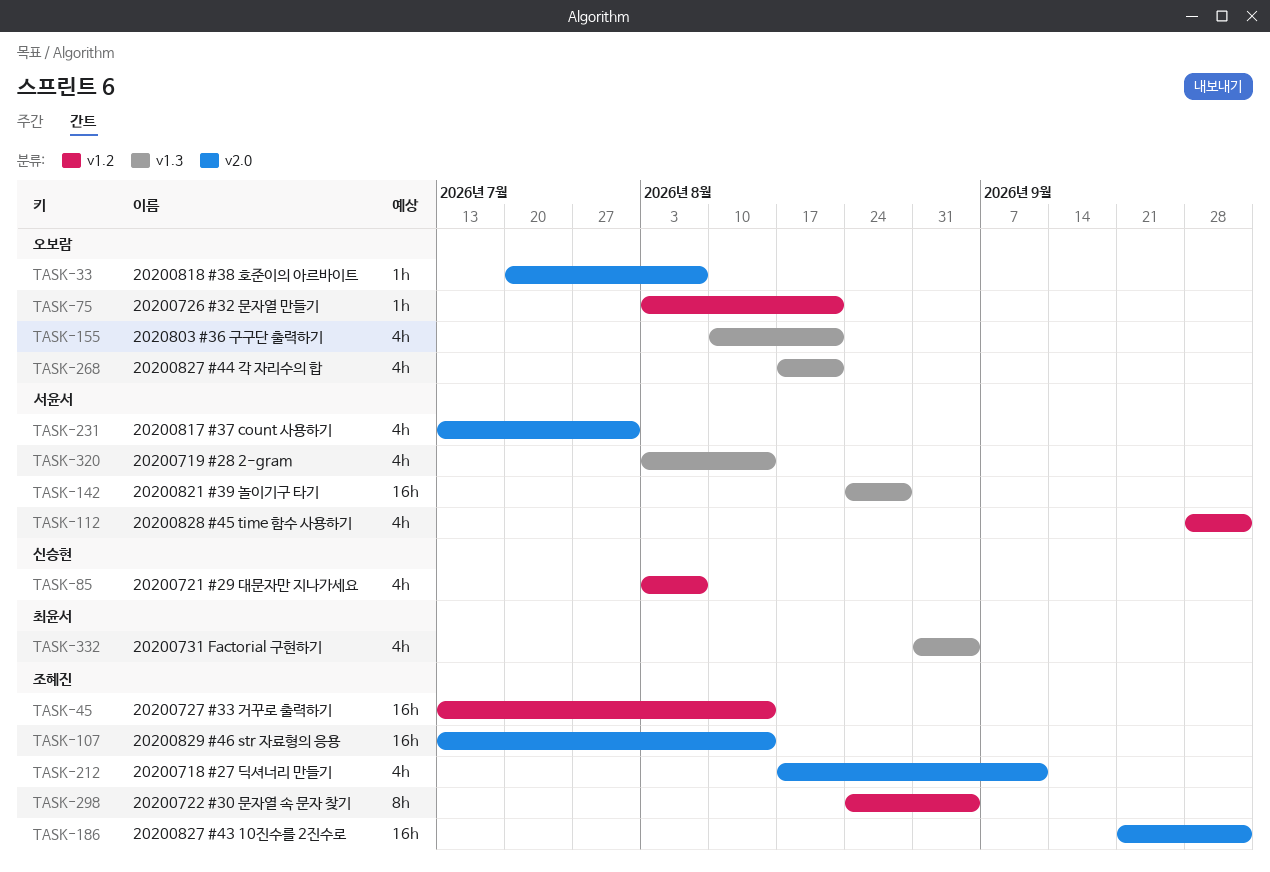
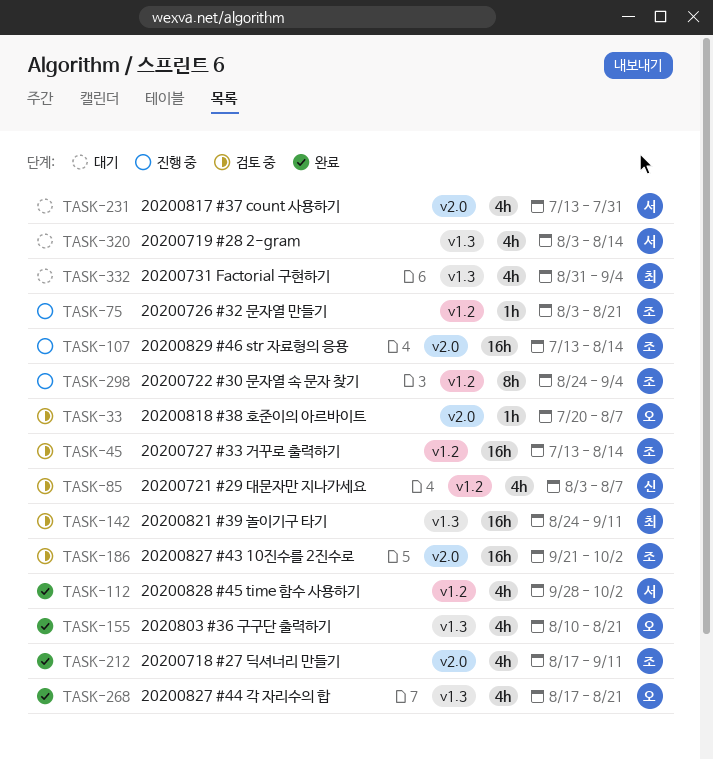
TASK-75, owner: 오보람 -> 조혜진
TASK-142, owner: 서윤서 -> 최윤서
TASK-142, due: Aug 28 -> Sep 11

